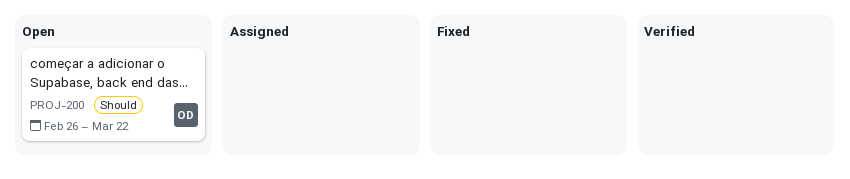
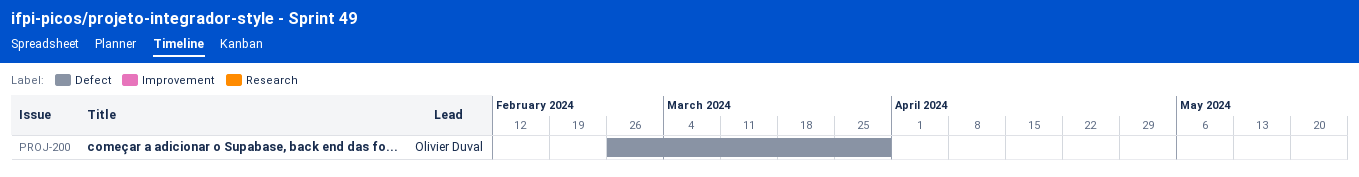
PROJ-200, due: Mar 22 -> Mar 29

